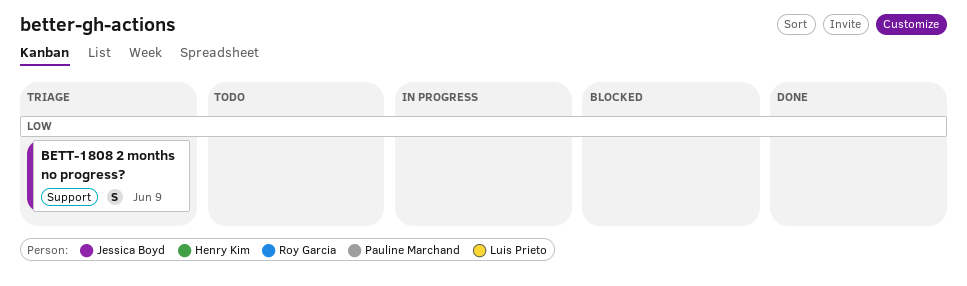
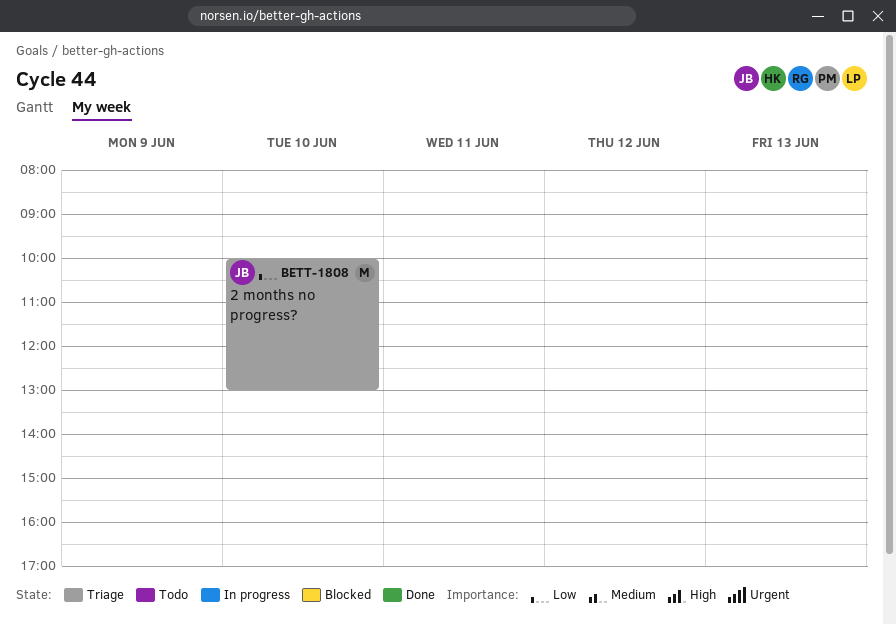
BETT-1808, estimate: S -> M
BETT-1808, day: Jun 9 -> Jun 10

